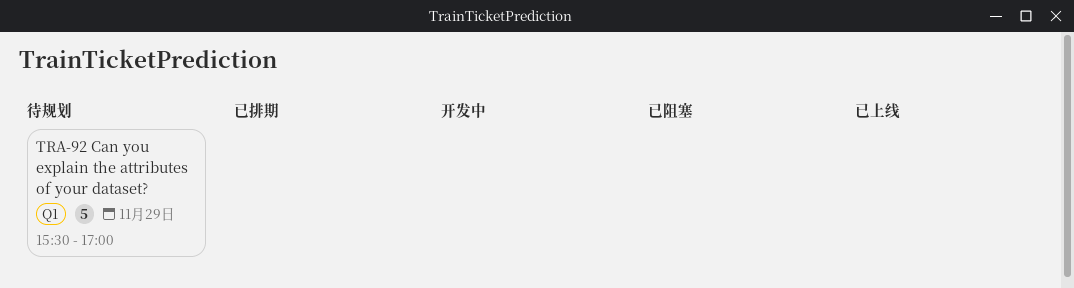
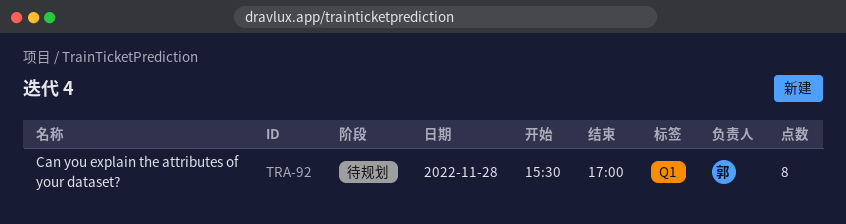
TRA-92, estimate: 5 -> 8
TRA-92, day: Nov 29 -> Nov 28

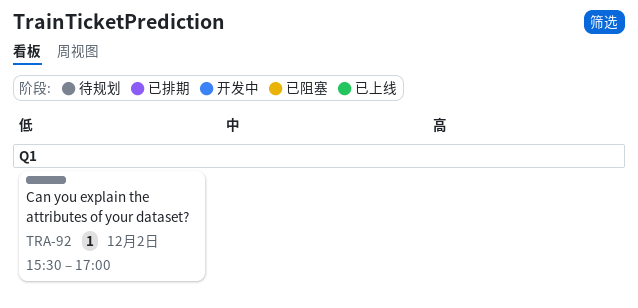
TRA-92, estimate: 8 -> 1
TRA-92, day: Nov 28 -> Dec 2

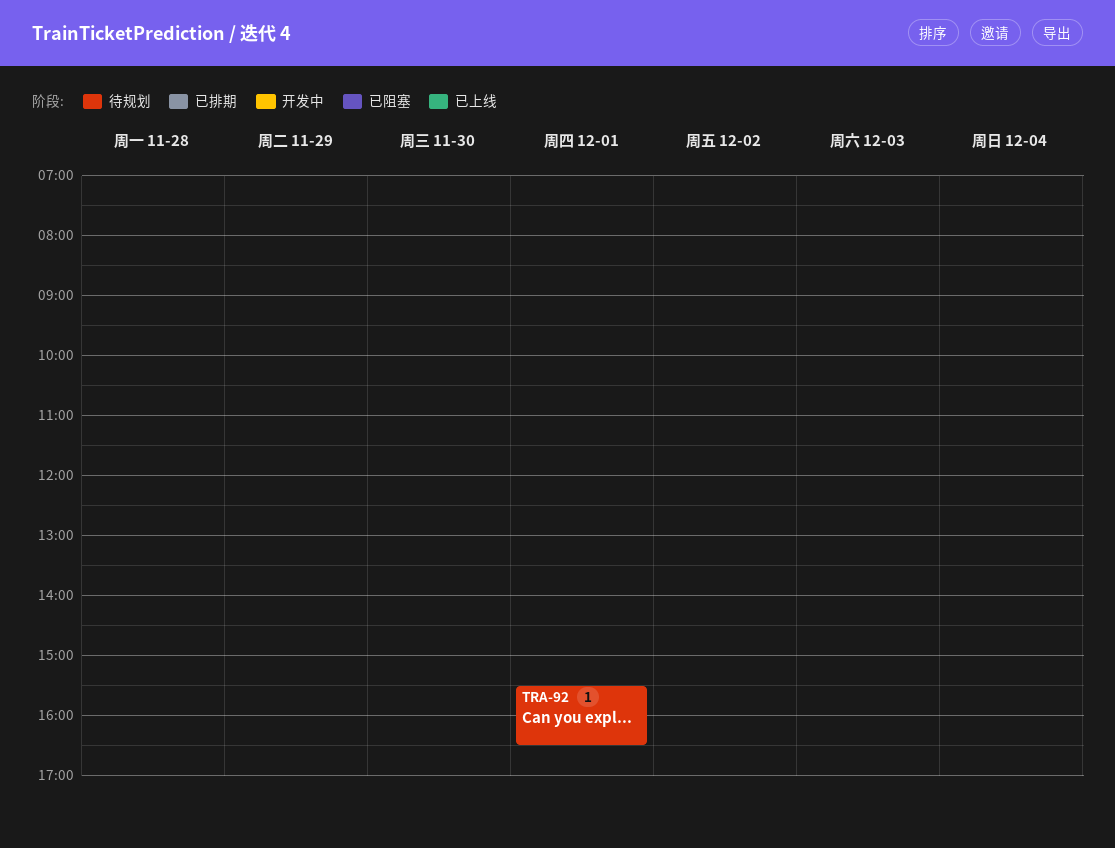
TRA-92, day: Dec 2 -> Dec 1
TRA-92, ends: 17:00 -> 16:30

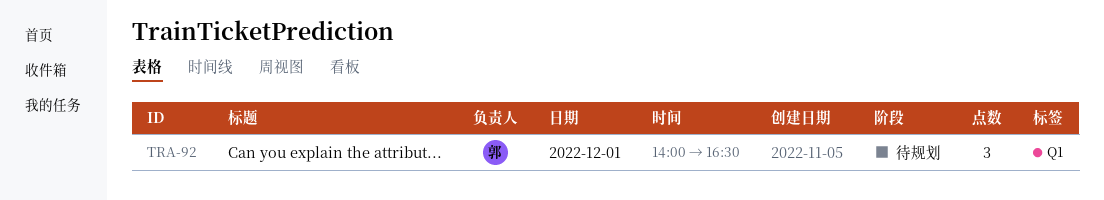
TRA-92, estimate: 1 -> 3
TRA-92, begins: 15:30 -> 14:00

